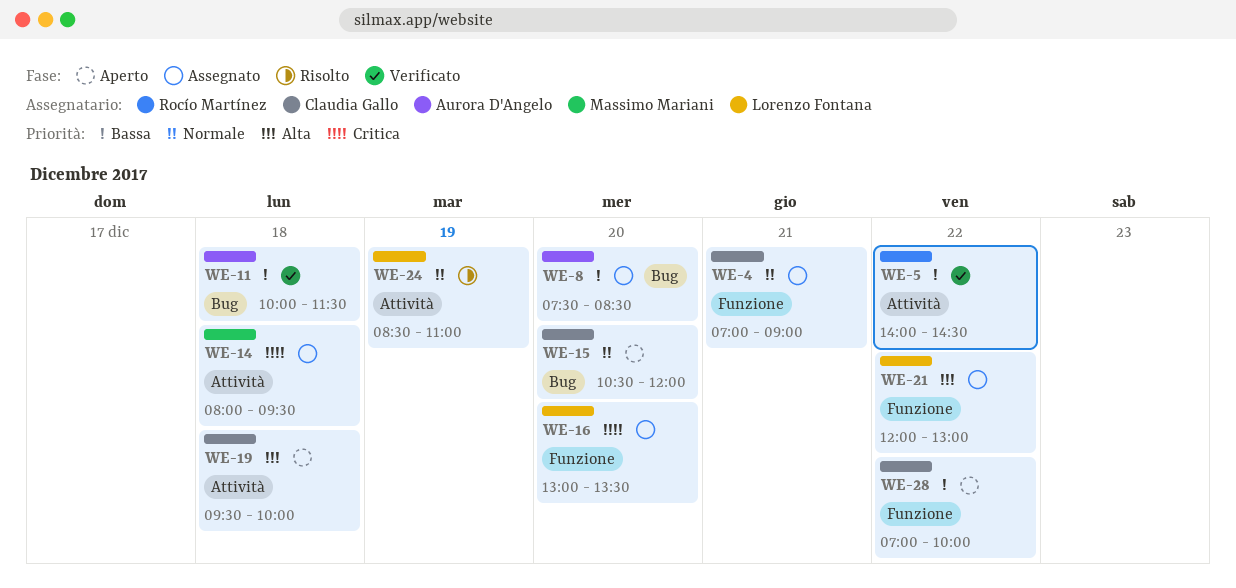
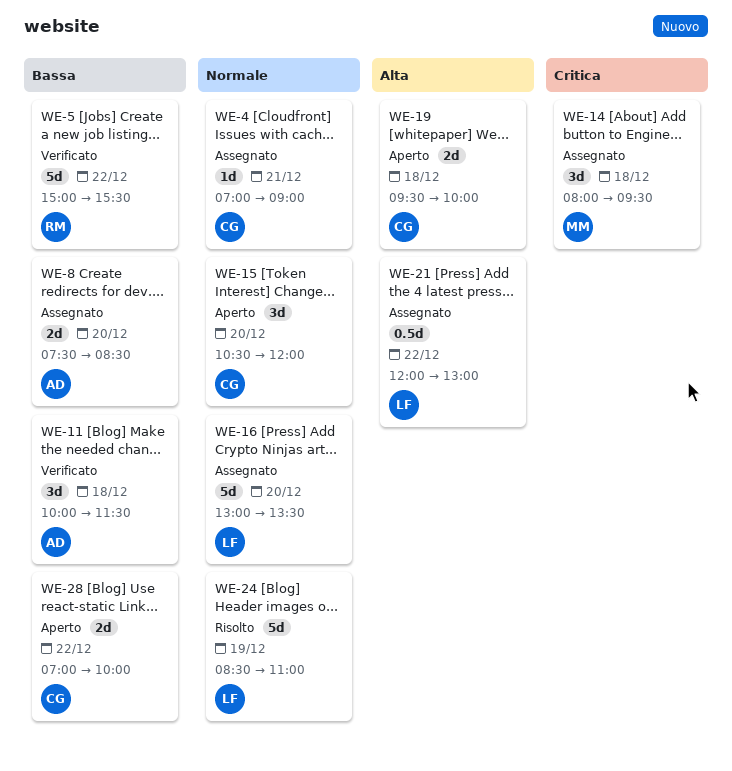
WE-5, begins: 14:00 -> 15:00
WE-5, ends: 14:30 -> 15:30
WE-16, priority: Critica -> Normale

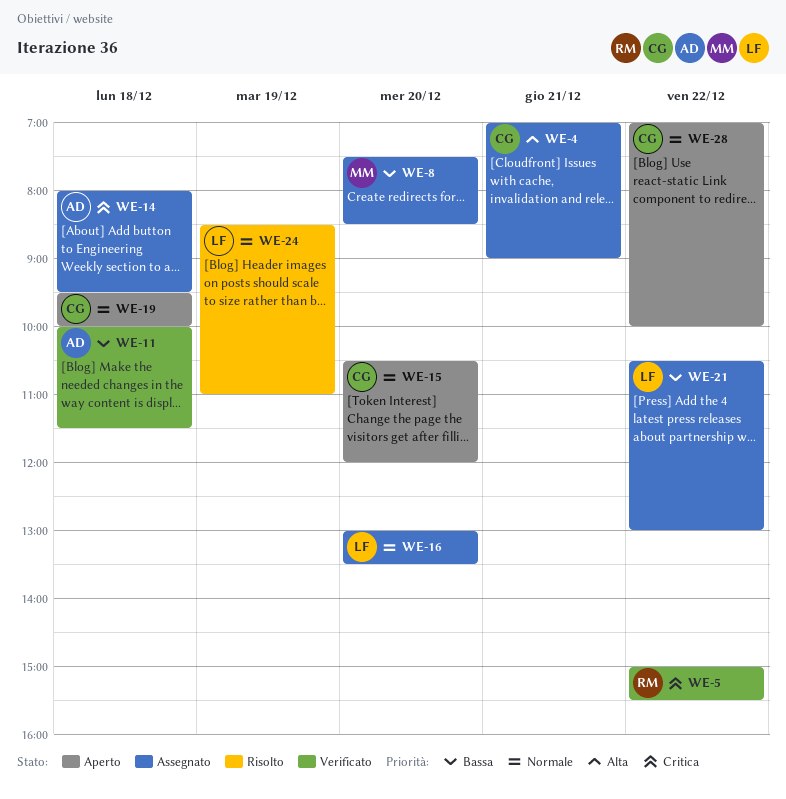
WE-4, priority: Normale -> Alta
WE-5, priority: Bassa -> Critica
WE-8, owner: AD -> MM
WE-14, owner: MM -> AD
WE-19, priority: Alta -> Normale
WE-21, priority: Alta -> Bassa
WE-21, begins: 12:00 -> 10:30
WE-28, priority: Bassa -> Normale

